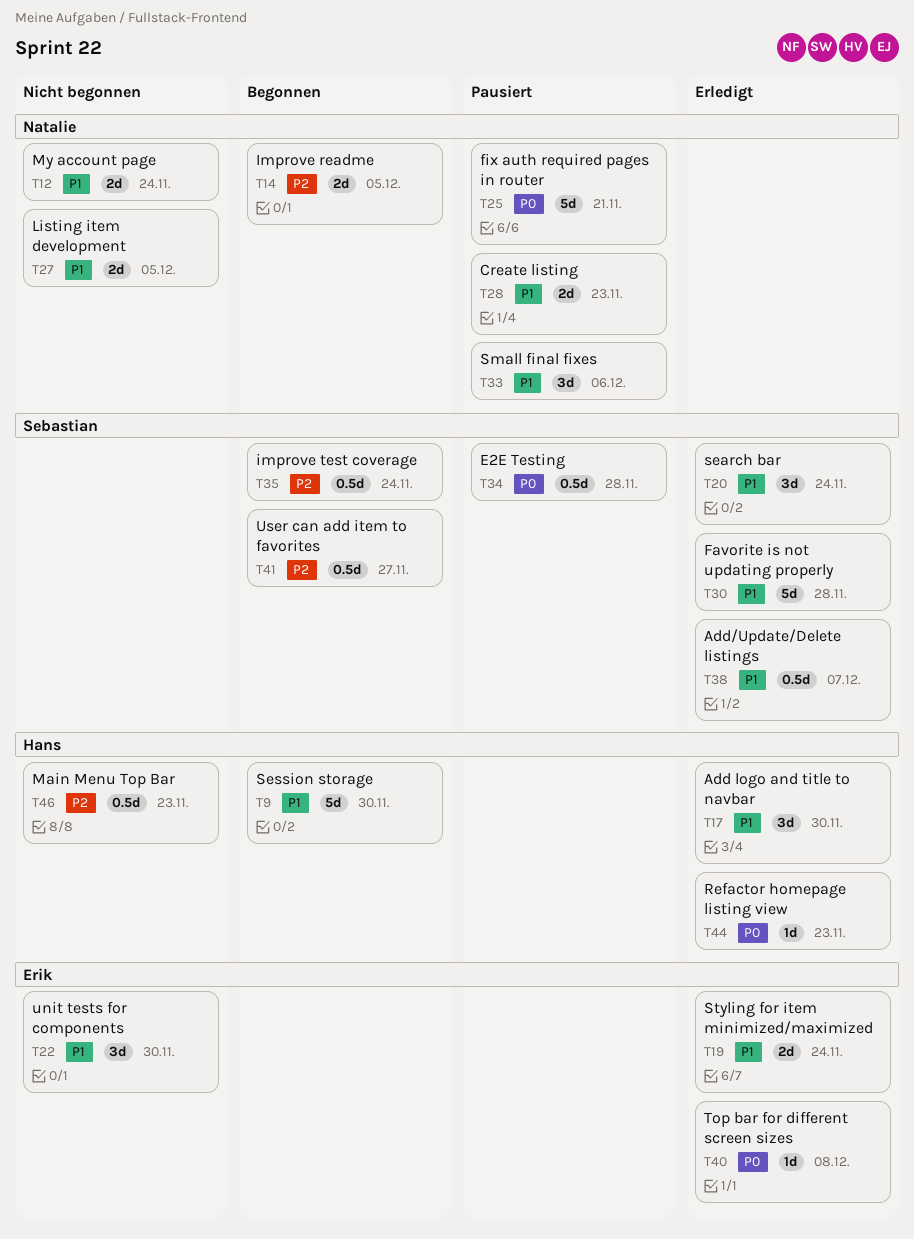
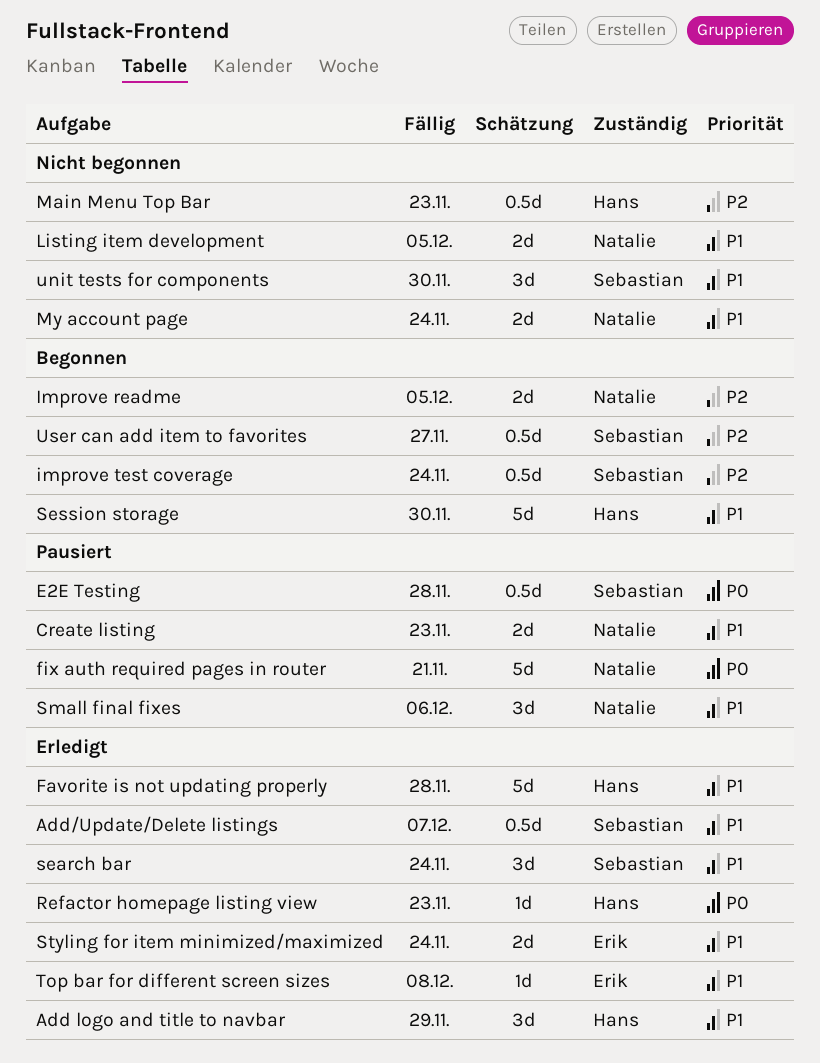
Add logo and title to navbar, due: Nov 30 -> Nov 29
Favorite is not updating properly, owner: Sebastian -> Hans
Top bar for different screen sizes, priority: P0 -> P1
unit tests for components, owner: Erik -> Sebastian

